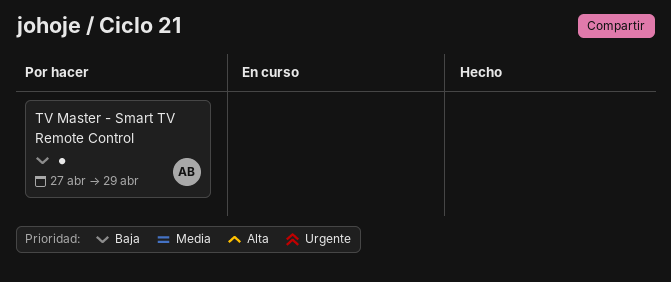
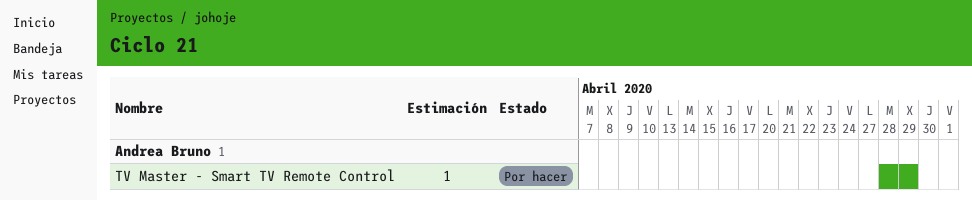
TV Master - Smart TV Remote Control, start: Apr 27 -> Apr 28

